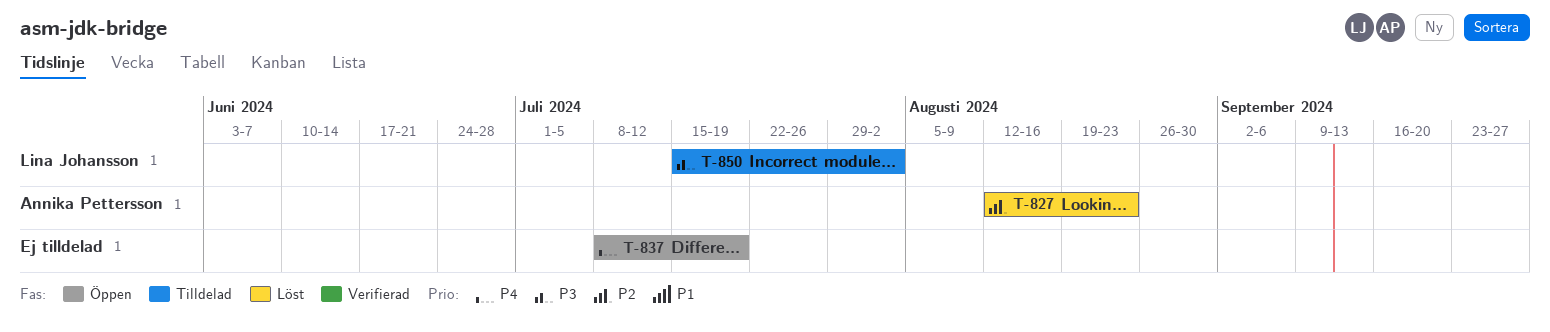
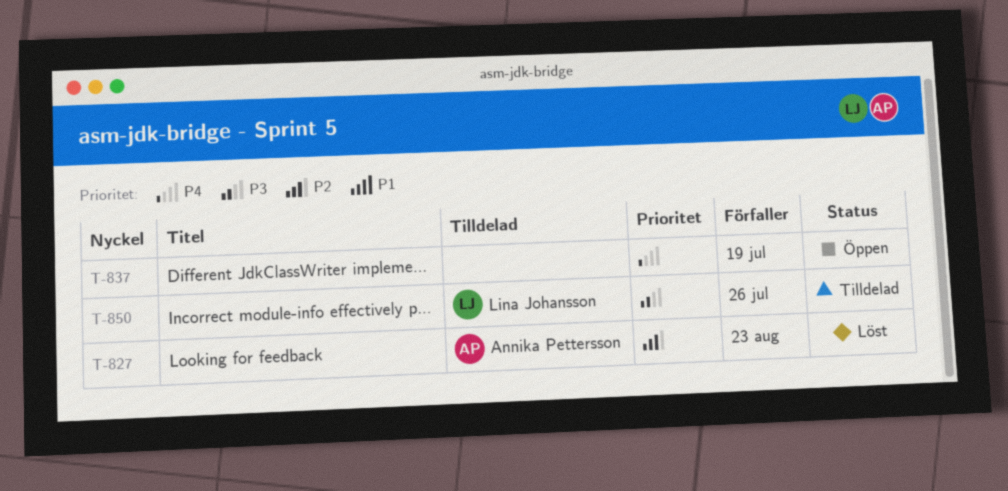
T-850, due: Aug 2 -> Jul 26

